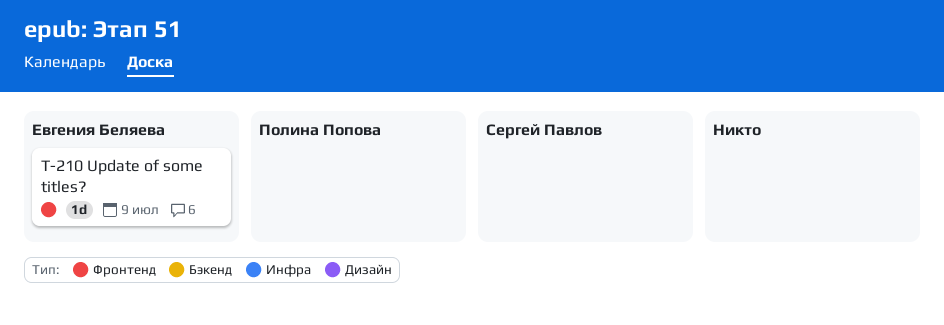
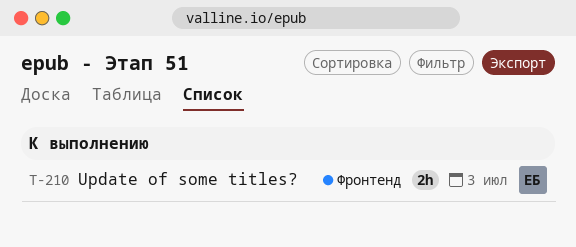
T-210, estimate: 1d -> 2h
T-210, due: Jul 9 -> Jul 3

